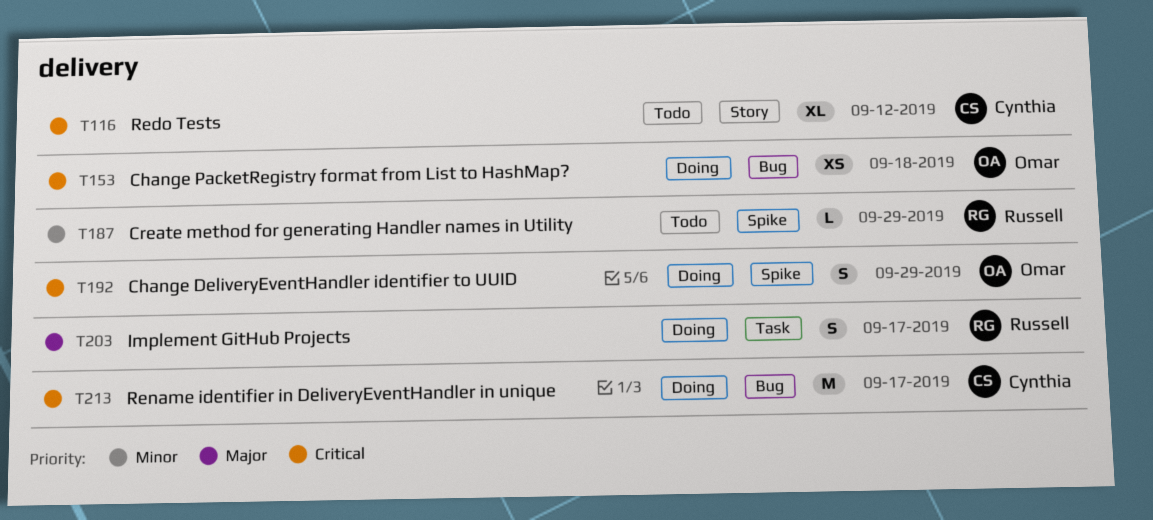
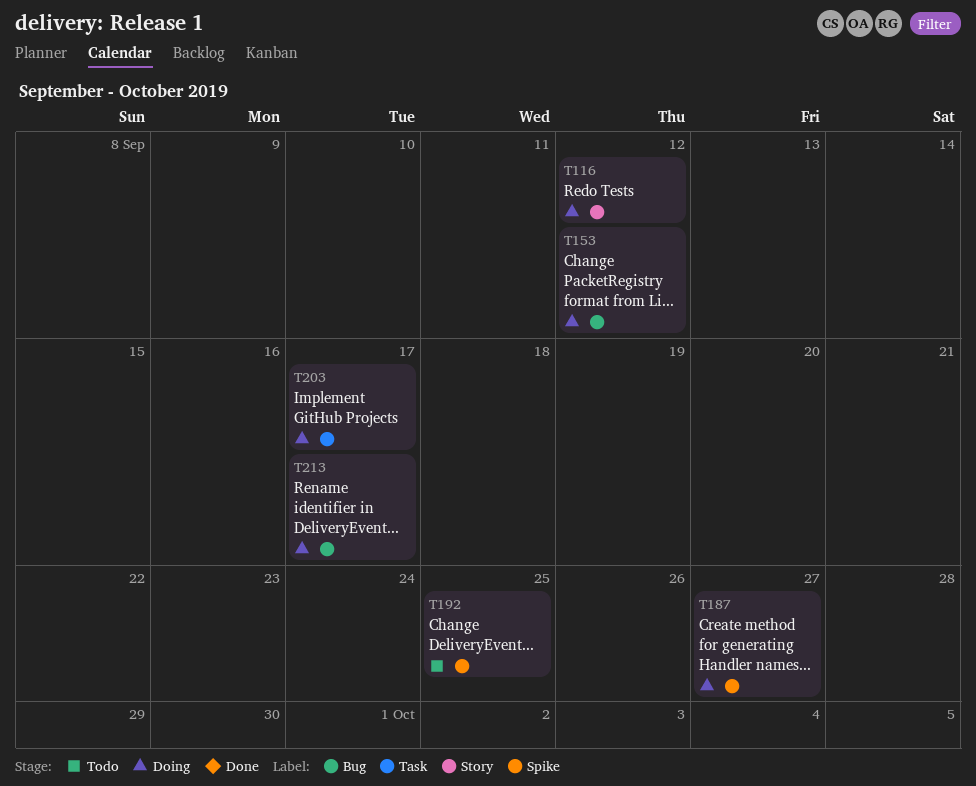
T116, status: Todo -> Doing
T153, due: Sep 18 -> Sep 12
T187, status: Todo -> Doing
T187, due: Sep 29 -> Sep 27
T192, status: Doing -> Todo
T192, due: Sep 29 -> Sep 25

